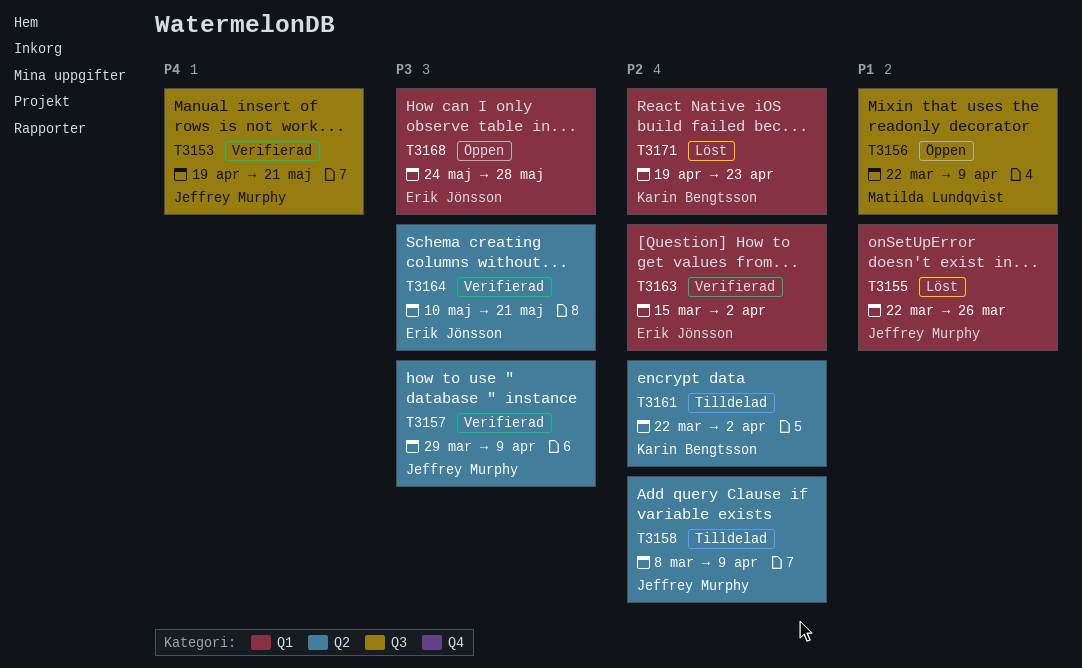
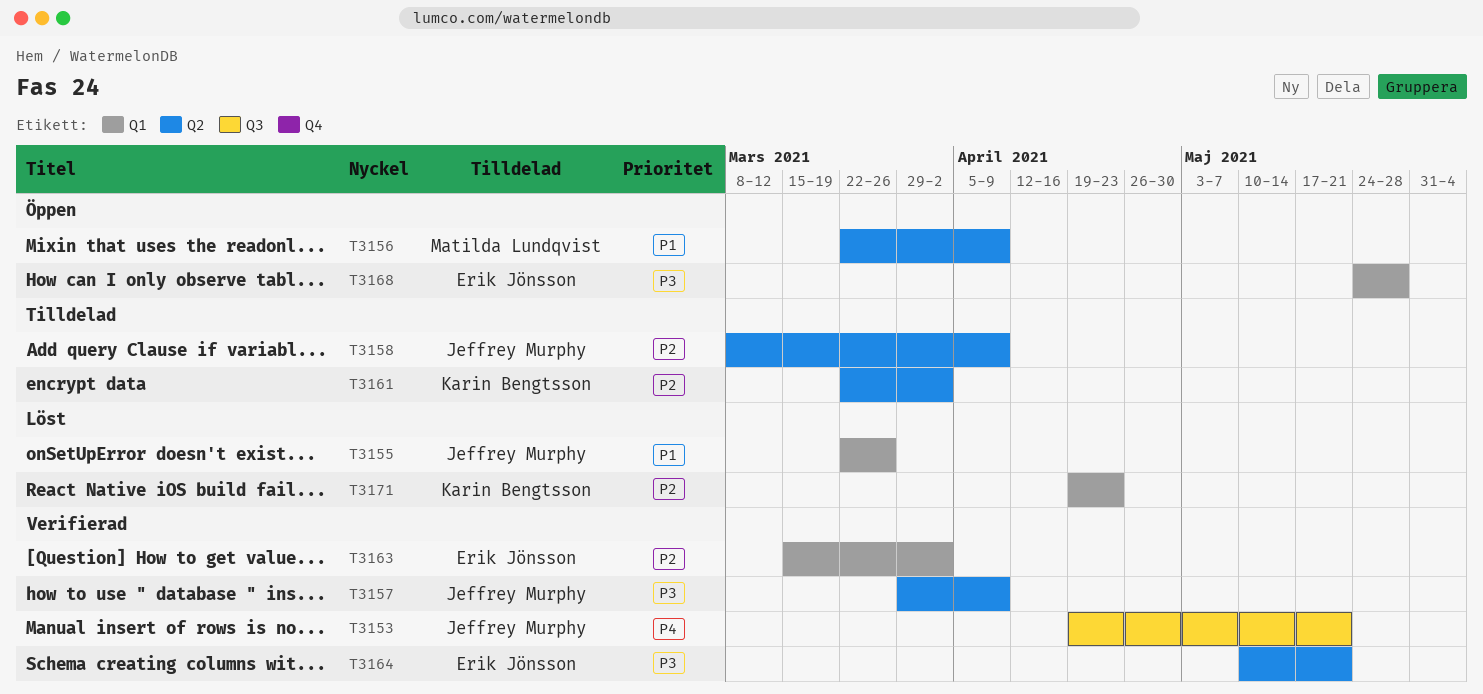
T3156, label: Q3 -> Q2

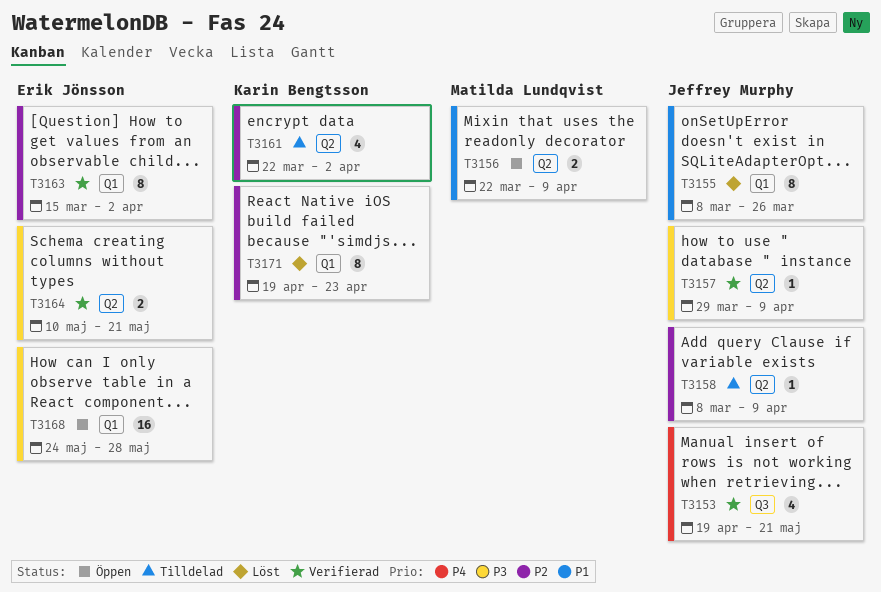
T3155, start: Mar 22 -> Mar 8

